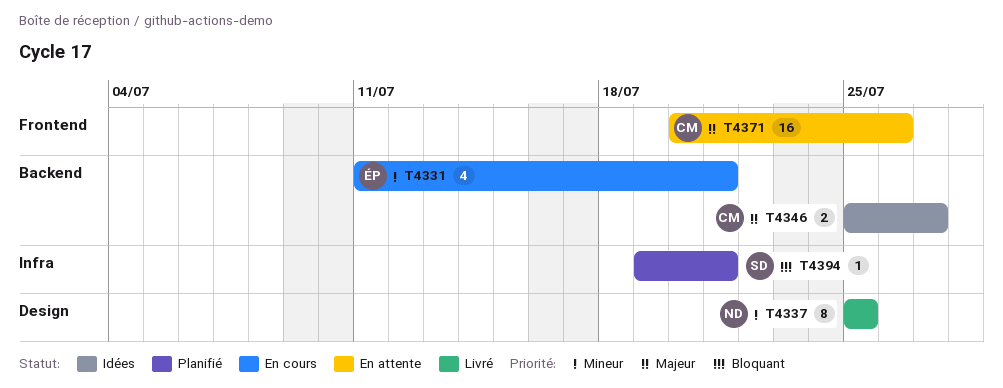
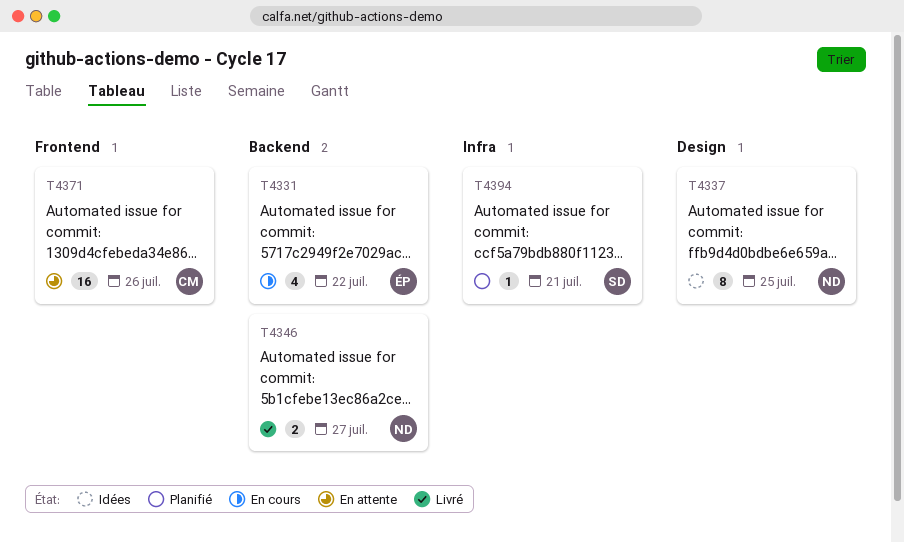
T4331, due: Jul 21 -> Jul 22
T4337, status: Livré -> Idées
T4346, status: Idées -> Livré
T4346, owner: CM -> ND

